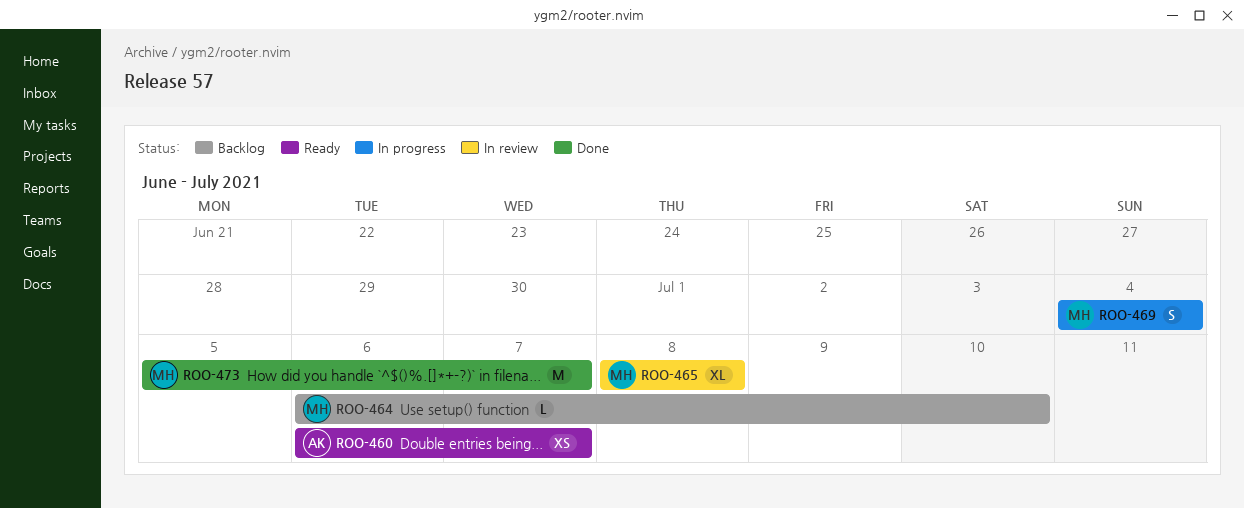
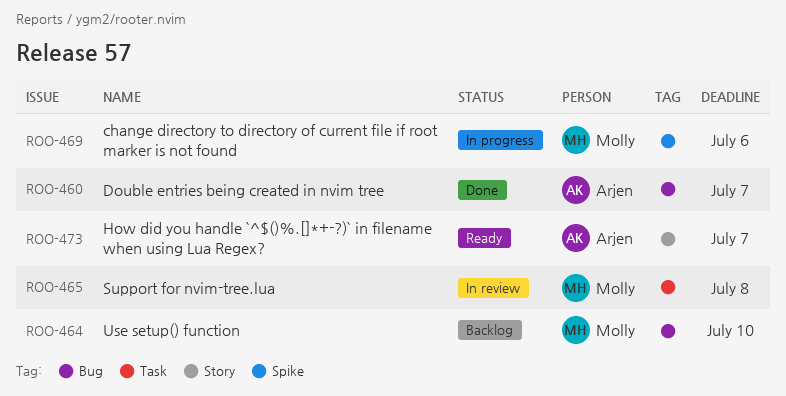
ROO-460, status: Ready -> Done
ROO-469, due: Jul 4 -> Jul 6
ROO-473, status: Done -> Ready
ROO-473, owner: Molly -> Arjen

